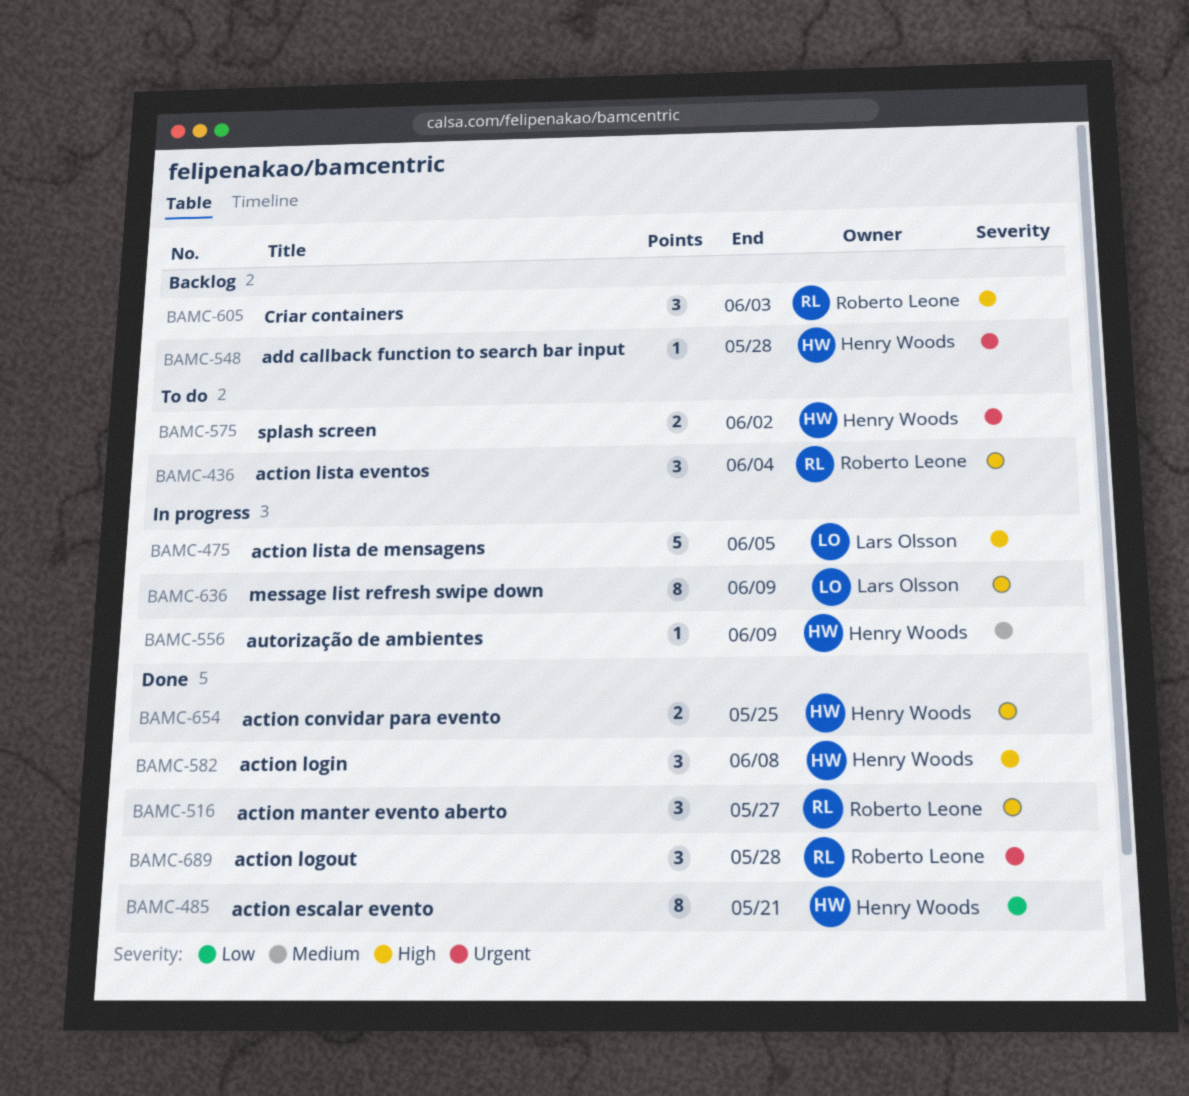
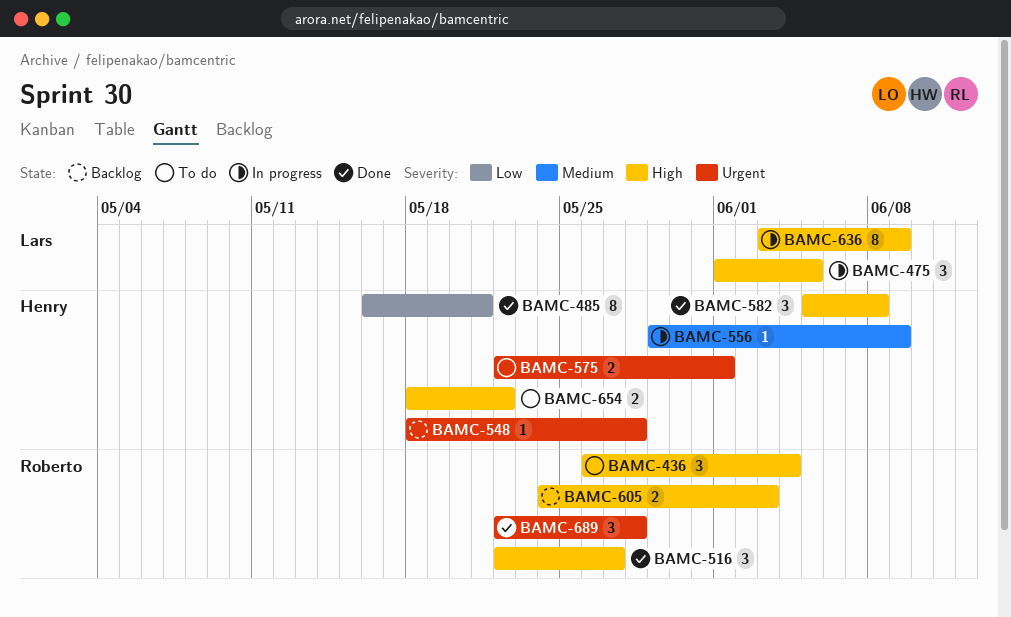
BAMC-475, estimate: 5 -> 3
BAMC-575, due: Jun 2 -> Jun 1
BAMC-605, estimate: 3 -> 2
BAMC-654, status: Done -> To do
BAMC-654, due: May 25 -> May 22

